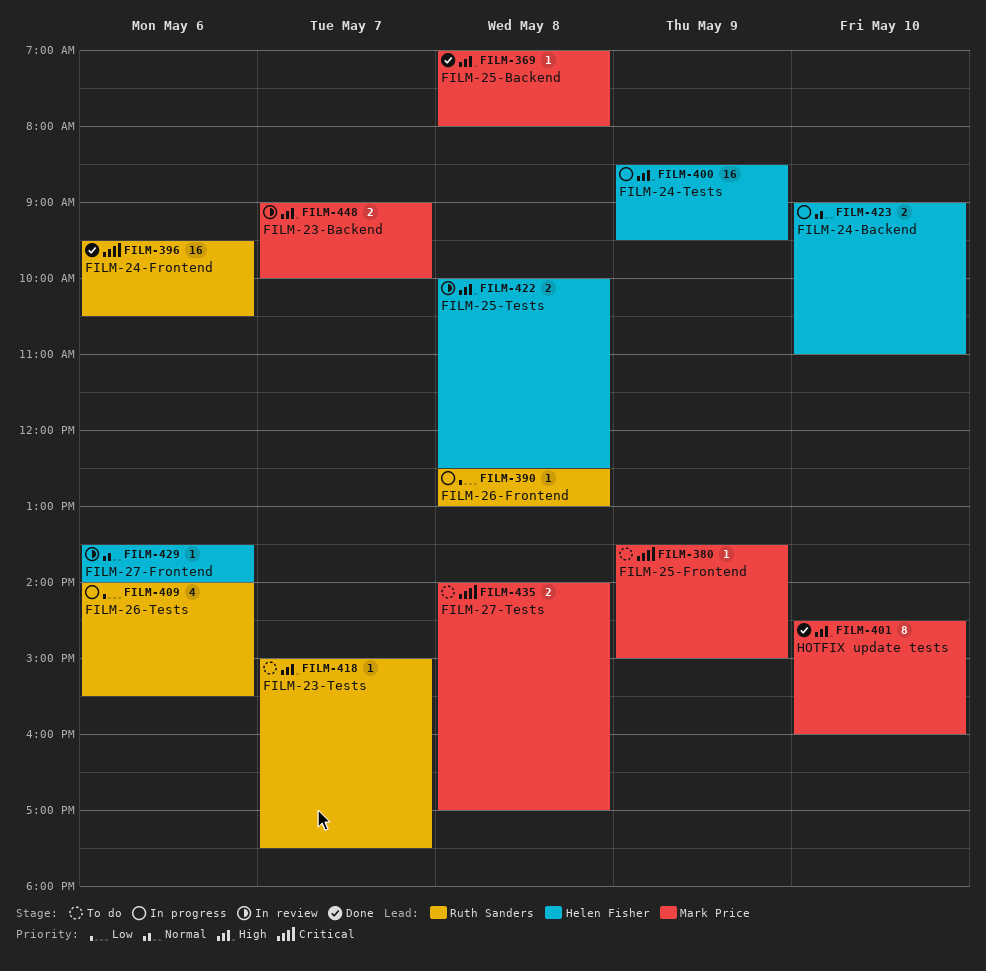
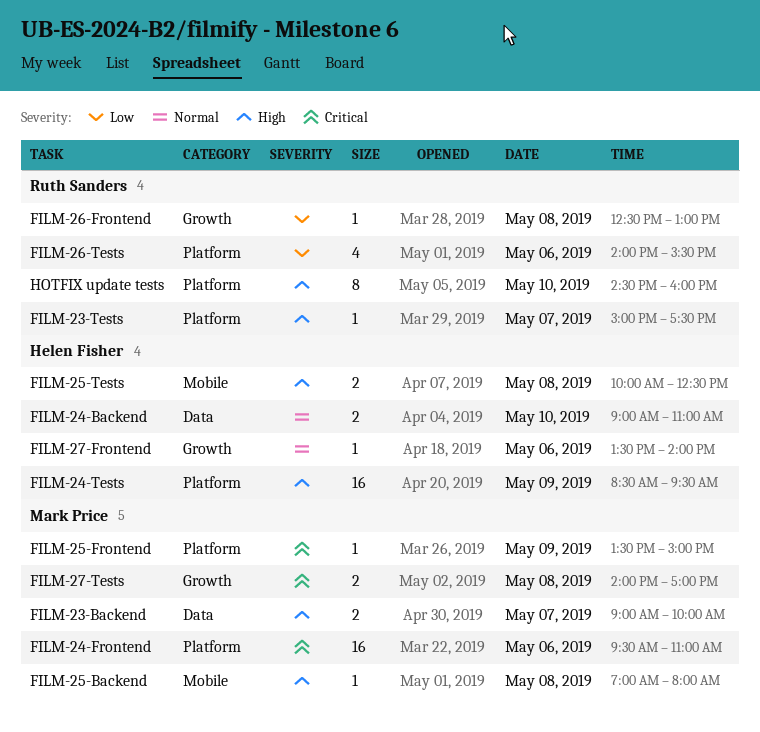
FILM-24-Frontend, owner: Ruth Sanders -> Mark Price
FILM-24-Frontend, ends: 10:30 -> 11:00
HOTFIX update tests, owner: Mark Price -> Ruth Sanders

